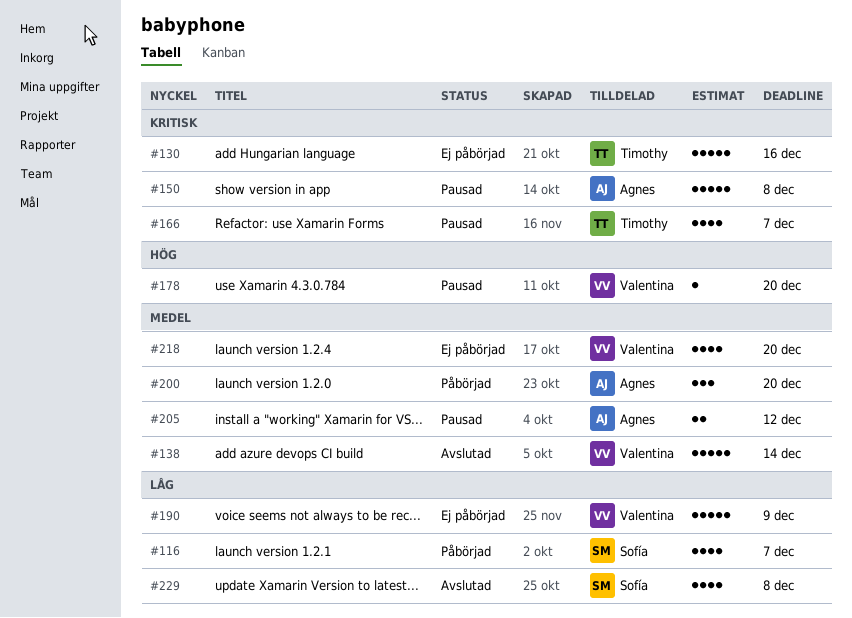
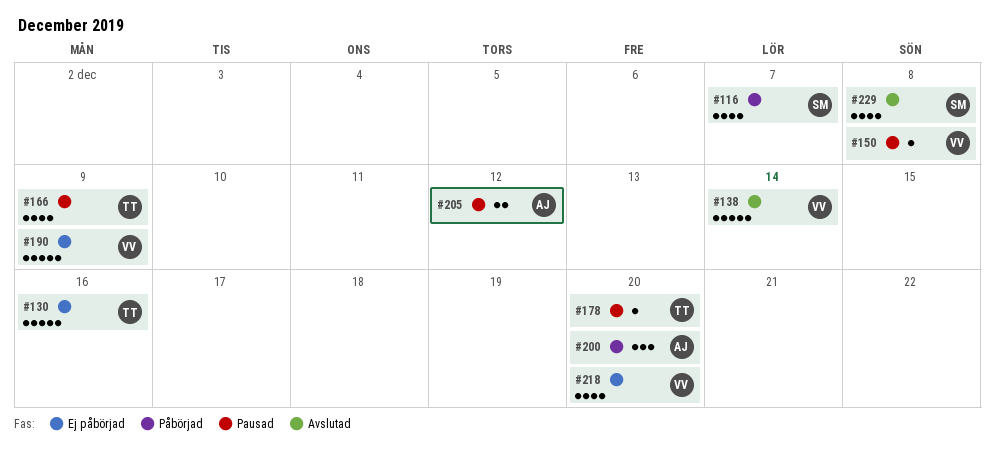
#150, owner: Agnes -> Valentina
#150, estimate: 5 -> 1
#166, due: Dec 7 -> Dec 9
#178, owner: Valentina -> Timothy

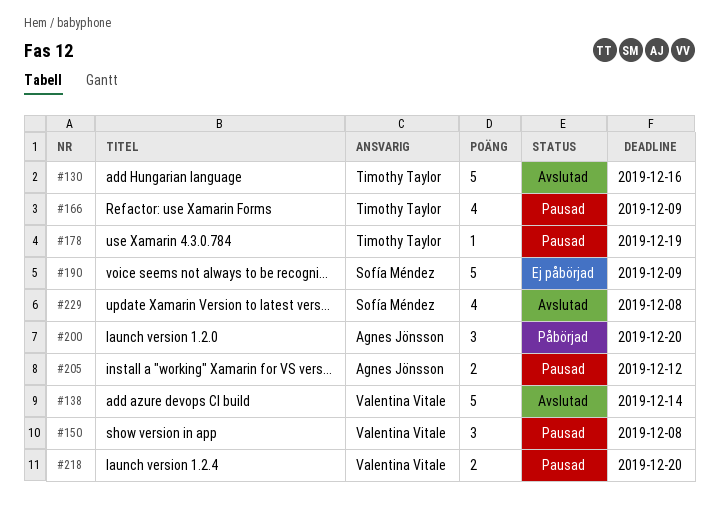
#116: present -> none
#130, status: Ej påbörjad -> Avslutad
#150, estimate: 1 -> 3
#178, due: Dec 20 -> Dec 19
#190, owner: Valentina Vitale -> Sofía Méndez
#218, status: Ej påbörjad -> Pausad
#218, estimate: 4 -> 2

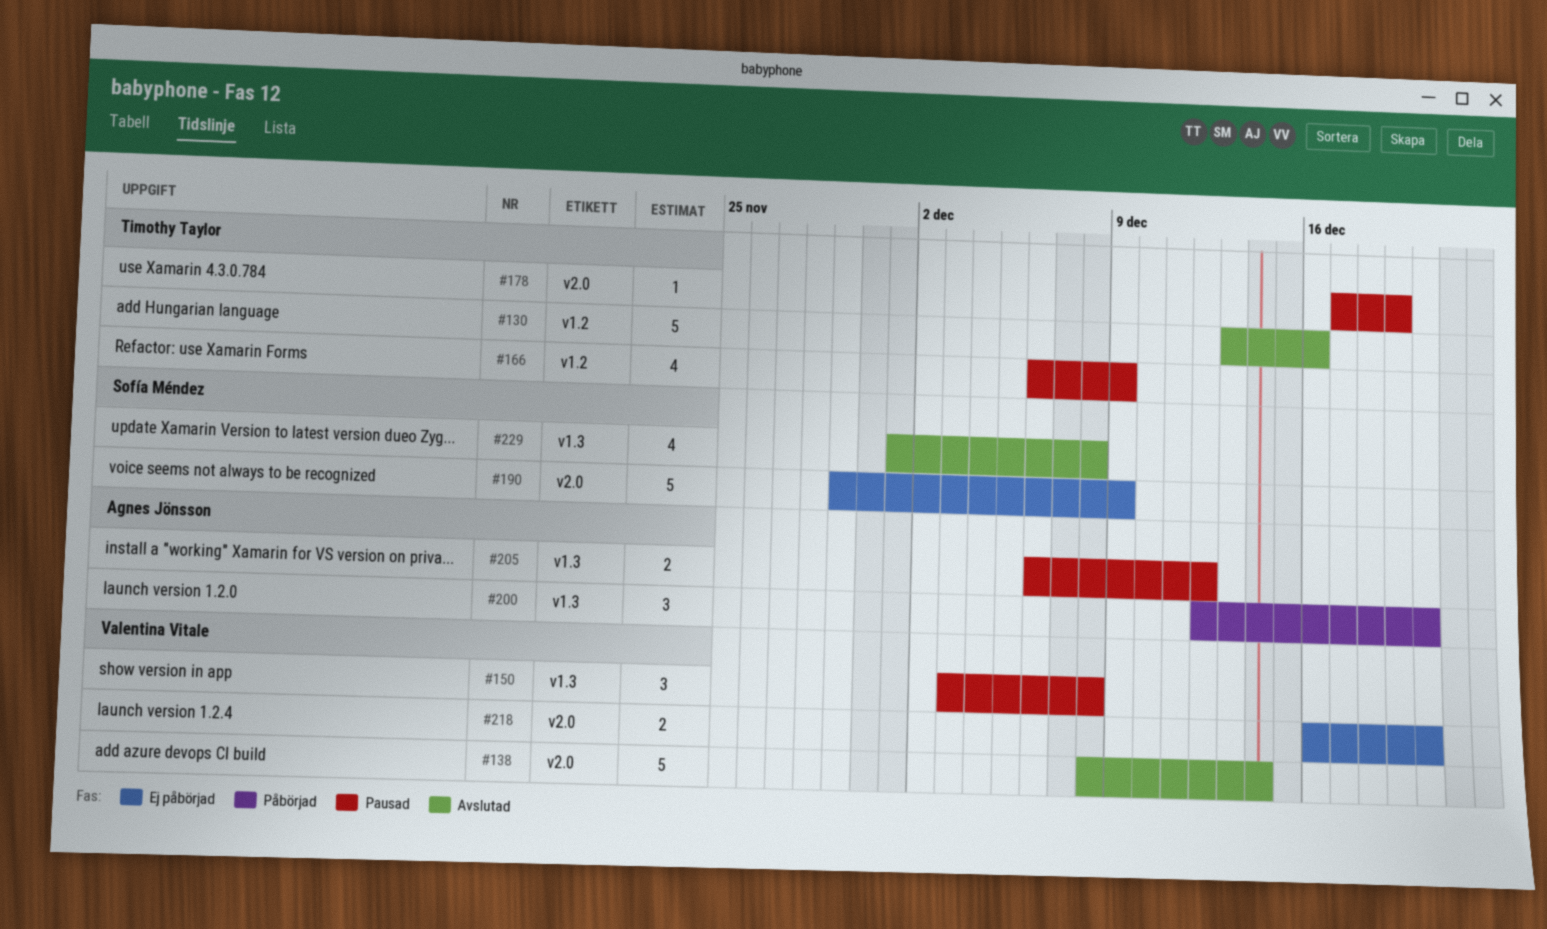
#218, status: Pausad -> Ej påbörjad

